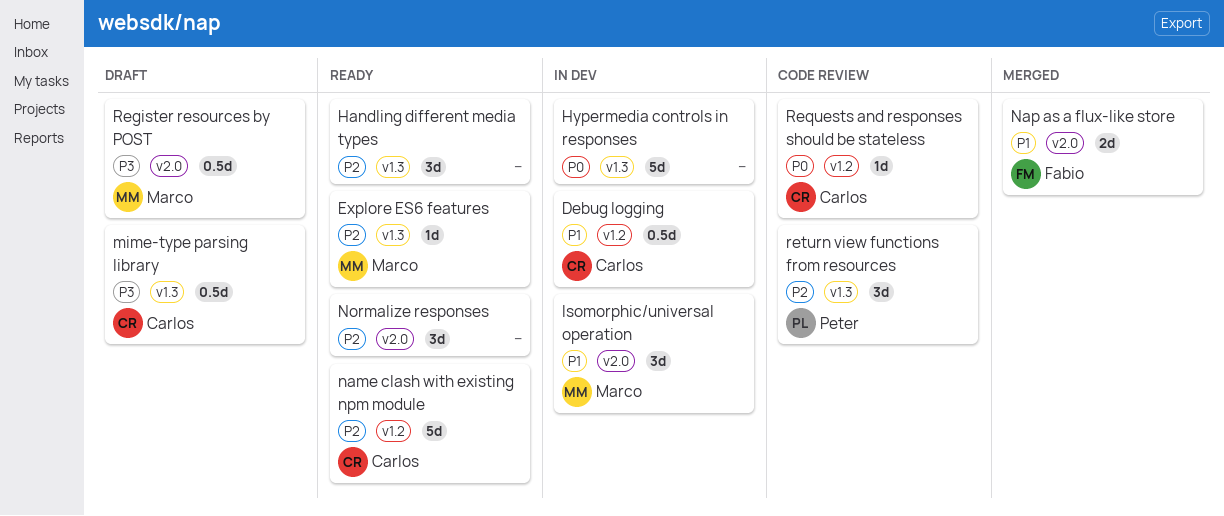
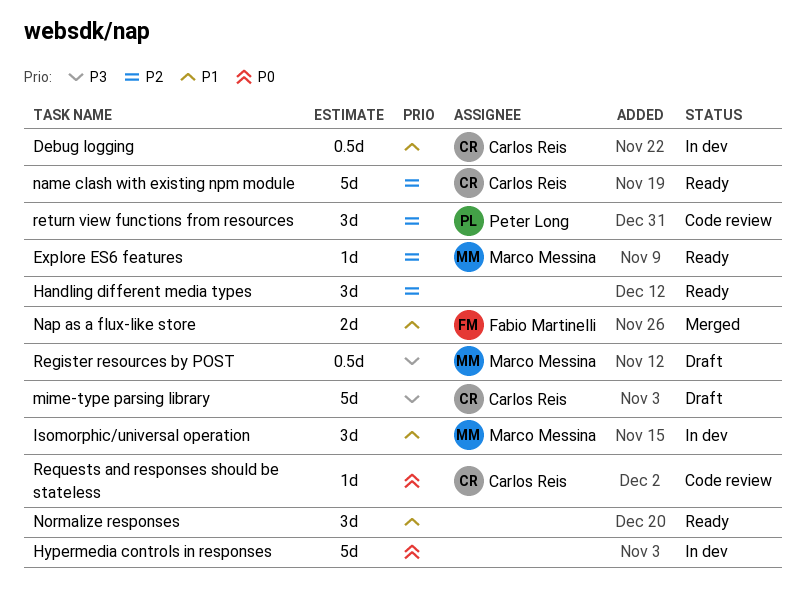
mime-type parsing library, estimate: 0.5d -> 5d
Normalize responses, priority: P2 -> P1

